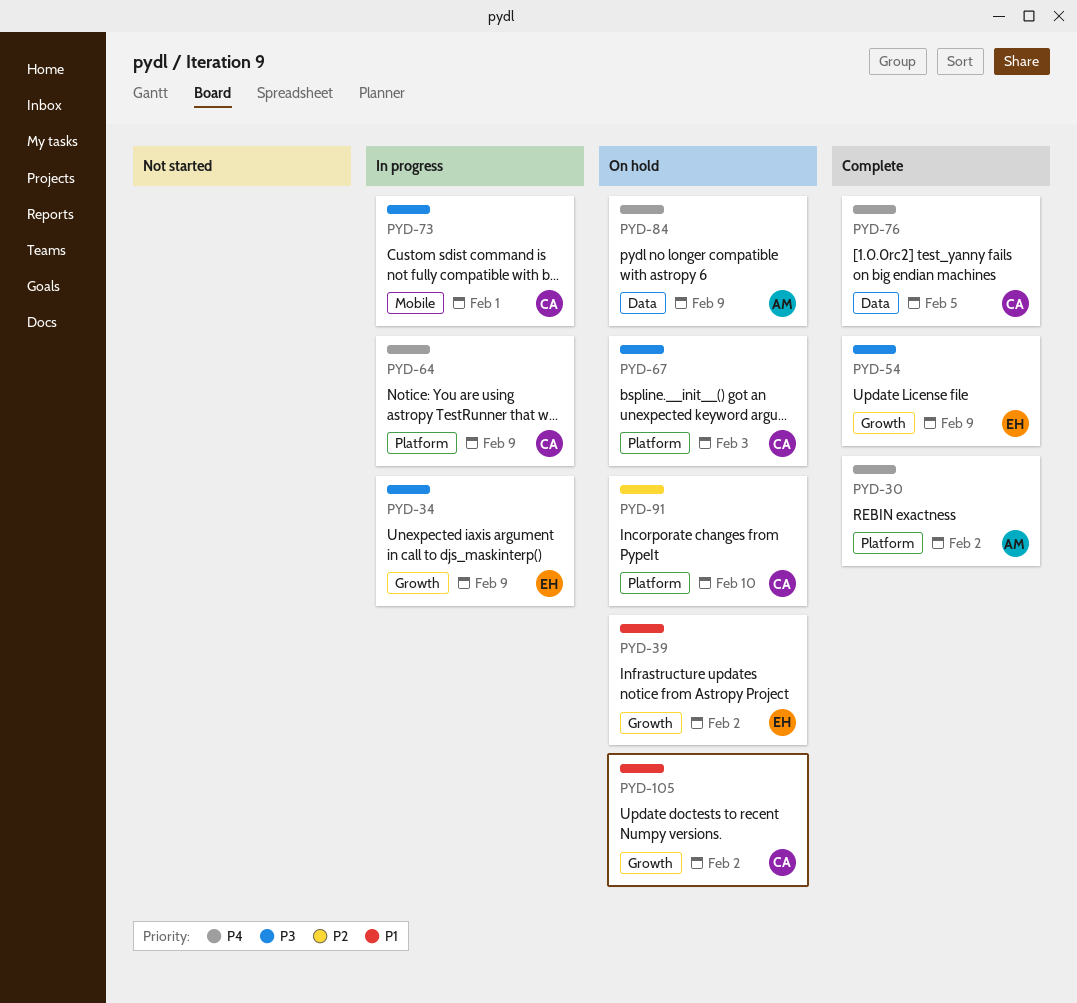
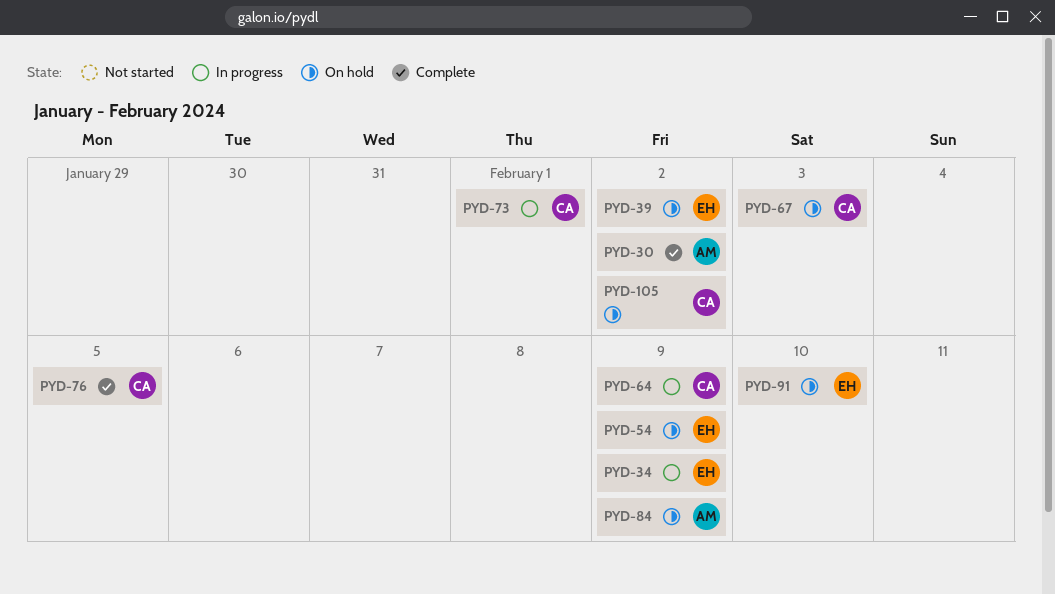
PYD-54, status: Complete -> On hold
PYD-91, owner: CA -> EH

